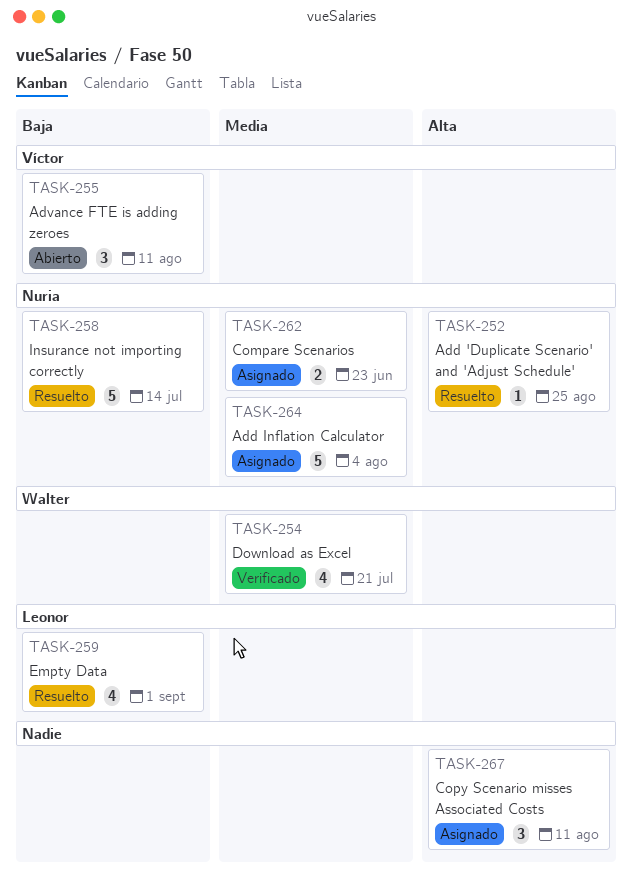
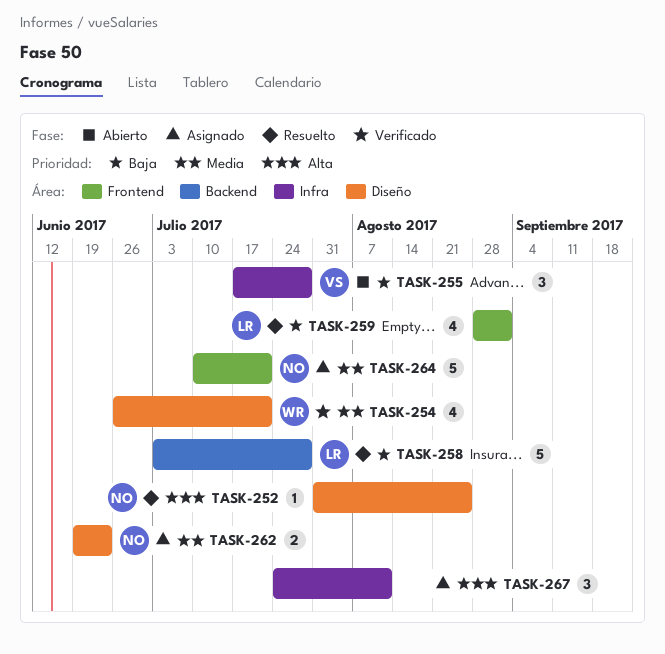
TASK-255, due: Aug 11 -> Jul 28
TASK-258, owner: Nuria -> Leonor
TASK-258, due: Jul 14 -> Jul 28
TASK-264, due: Aug 4 -> Jul 21

